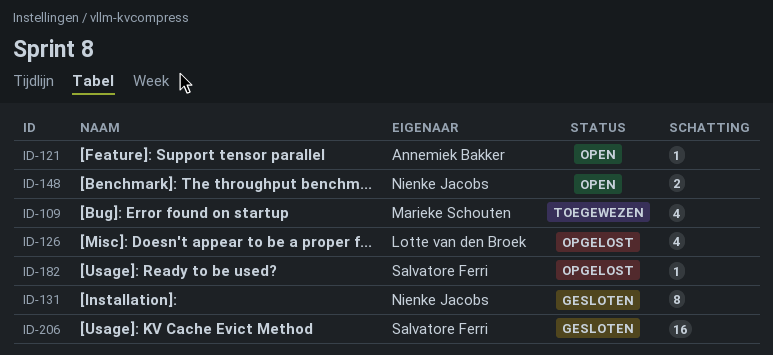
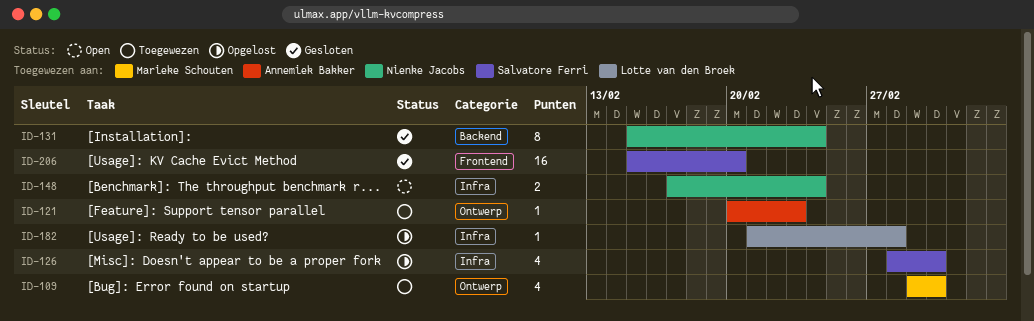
ID-121, status: Open -> Toegewezen
ID-126, owner: Lotte van den Broek -> Salvatore Ferri
ID-182, owner: Salvatore Ferri -> Lotte van den Broek

